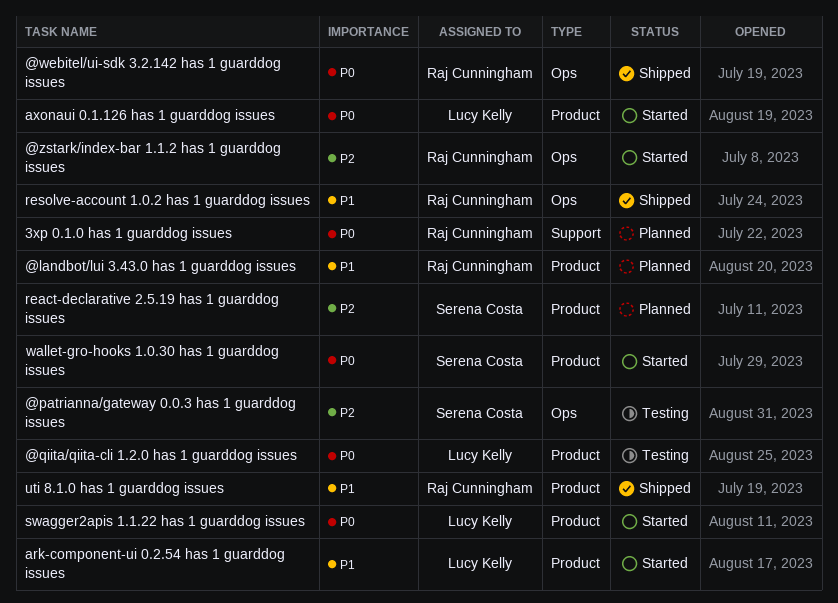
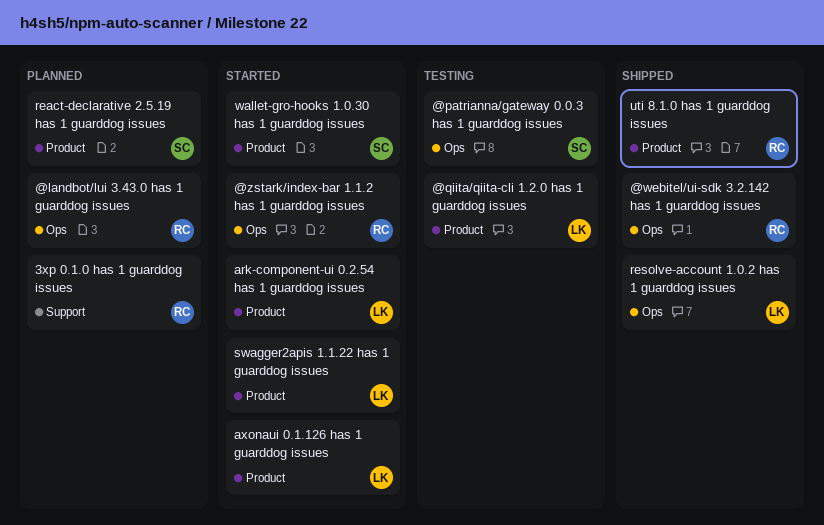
@landbot/lui 3.43.0 has 1 guarddog issues, label: Product -> Ops
resolve-account 1.0.2 has 1 guarddog issues, owner: Raj Cunningham -> Lucy Kelly

